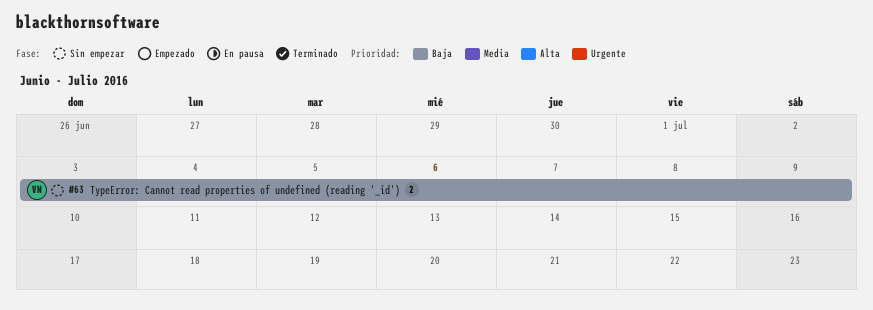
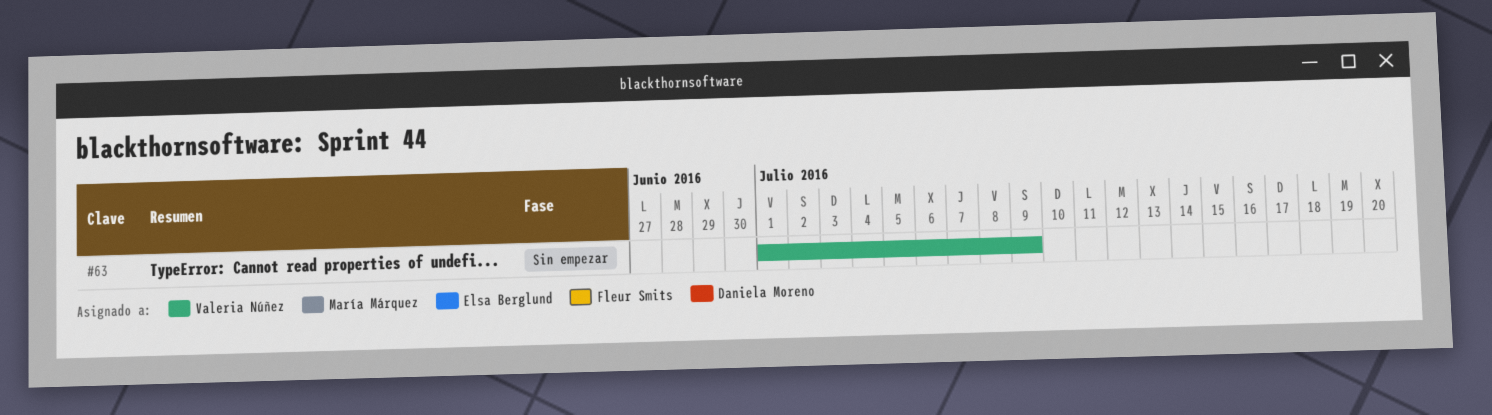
#63, start: Jul 3 -> Jul 1

